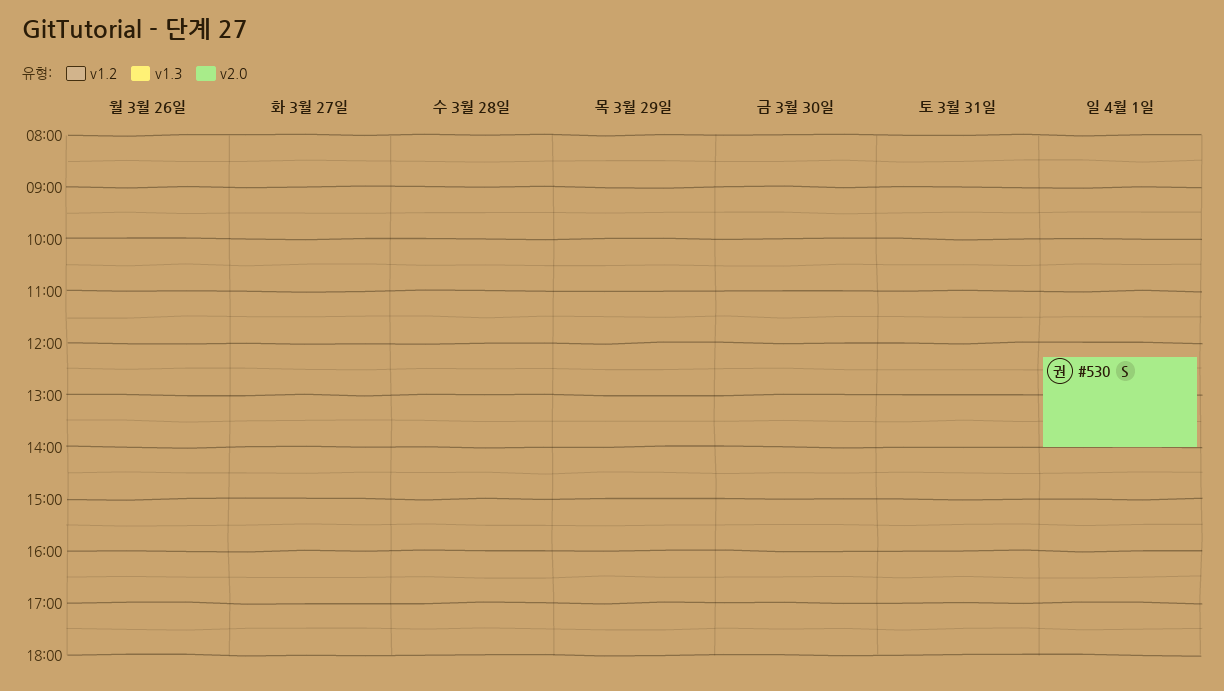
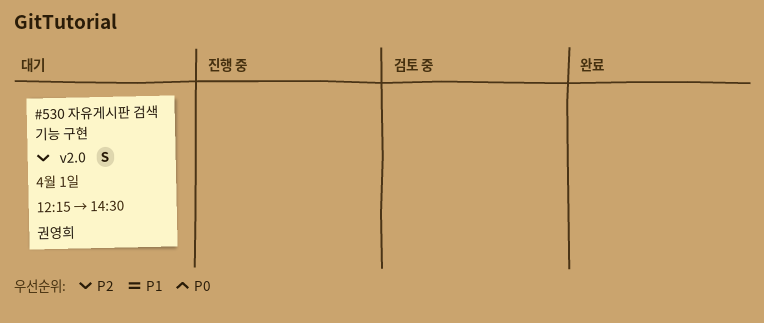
#530, ends: 14:00 -> 14:30

